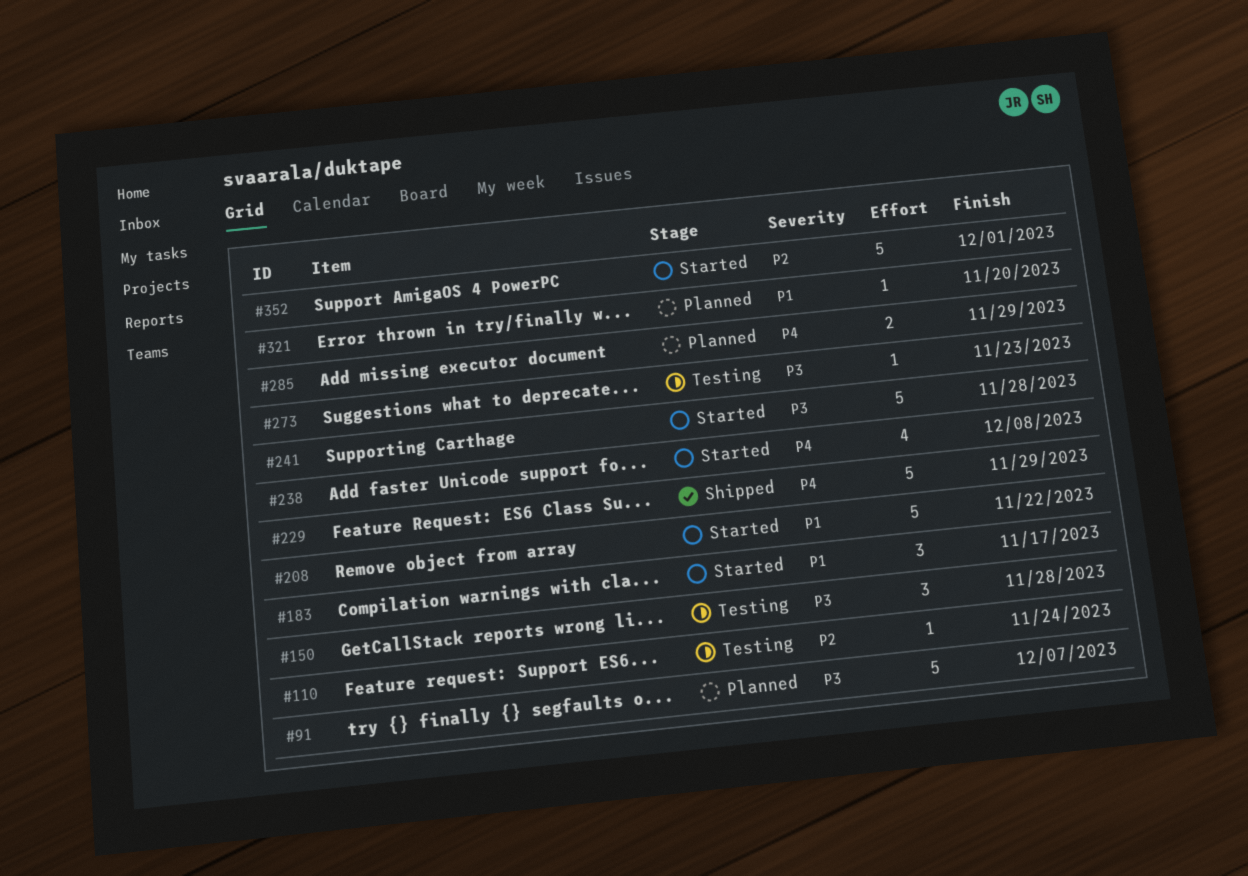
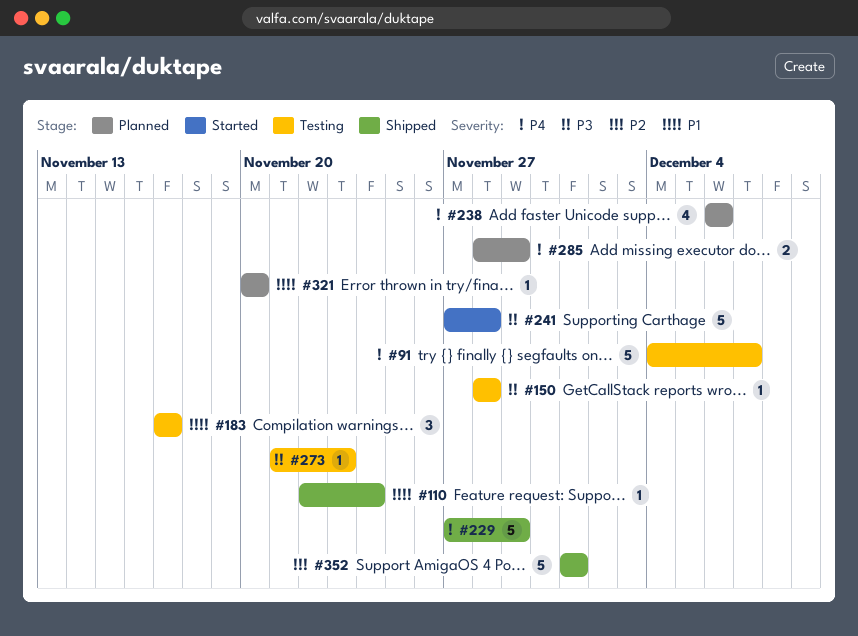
#91, status: Planned -> Testing
#91, priority: P3 -> P4
#110, status: Testing -> Shipped
#110, priority: P2 -> P1
#150, estimate: 3 -> 1
#183, status: Started -> Testing
#208: present -> none
#238, status: Started -> Planned
#238, due: Dec 8 -> Dec 6
#352, status: Started -> Shipped

